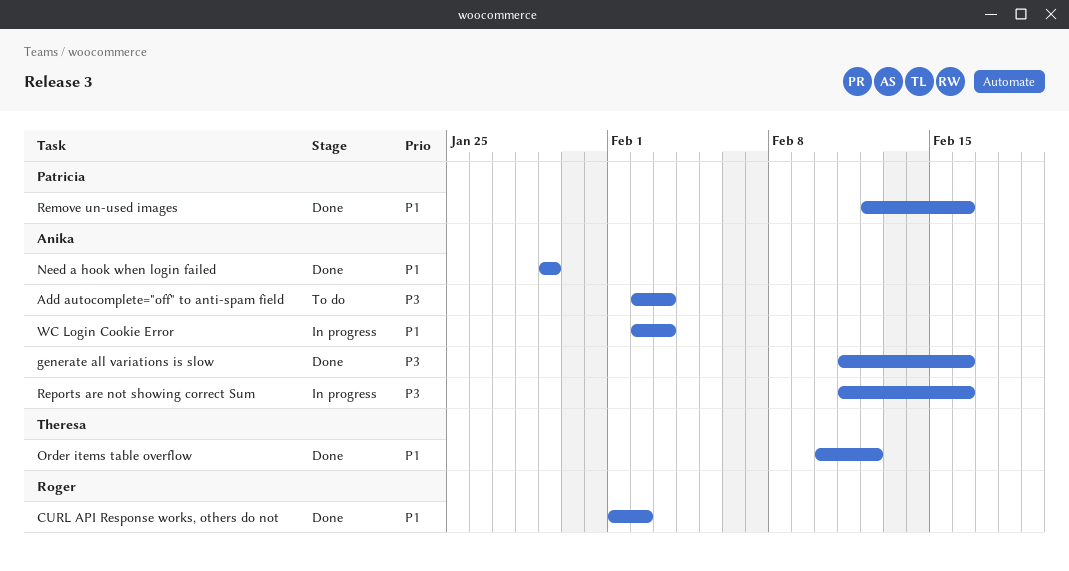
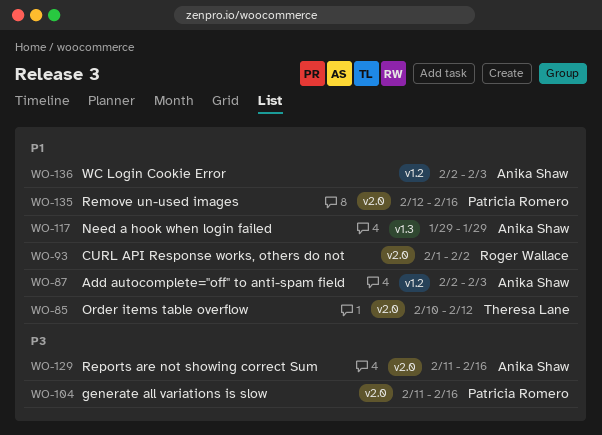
Add autocomplete="off" to anti-spam field, priority: P3 -> P1
generate all variations is slow, owner: Anika Shaw -> Patricia Romero

